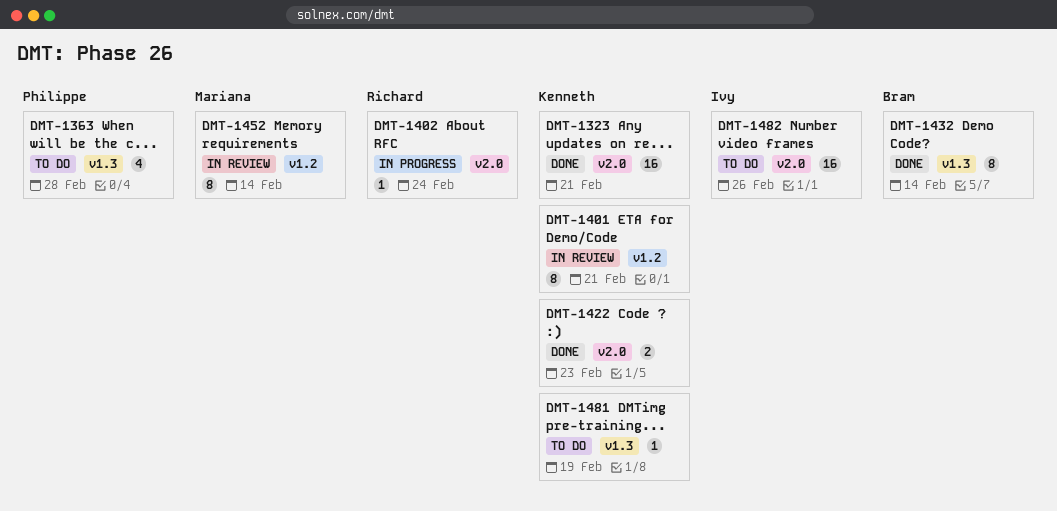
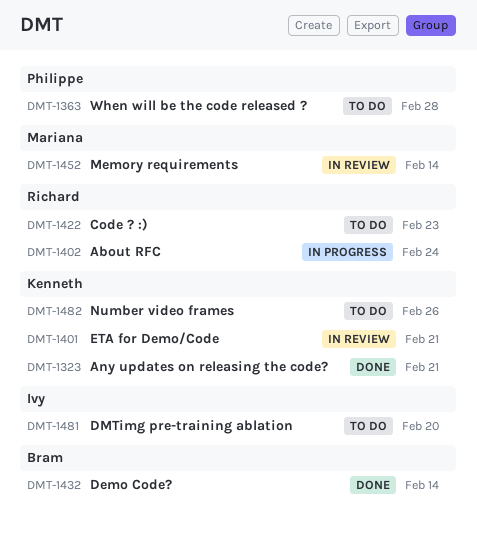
DMT-1422, status: Done -> To do
DMT-1422, owner: Kenneth -> Richard
DMT-1481, owner: Kenneth -> Ivy
DMT-1481, due: Feb 19 -> Feb 20
DMT-1482, owner: Ivy -> Kenneth

